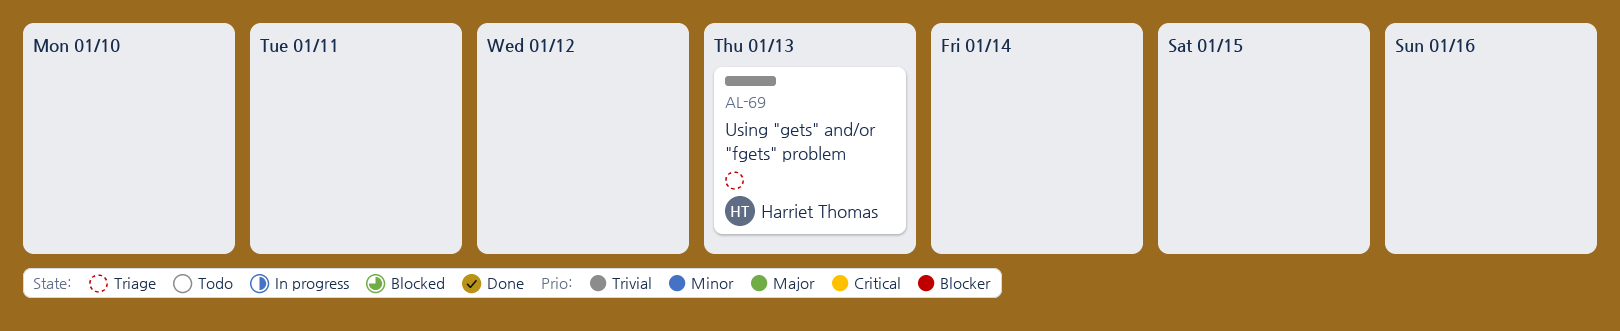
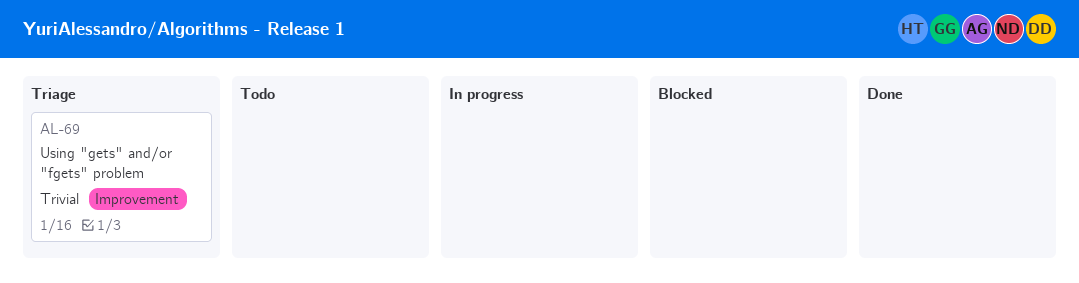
AL-69, due: Jan 13 -> Jan 16

